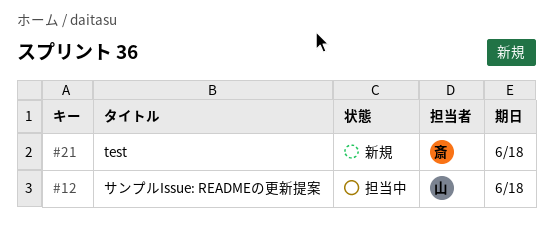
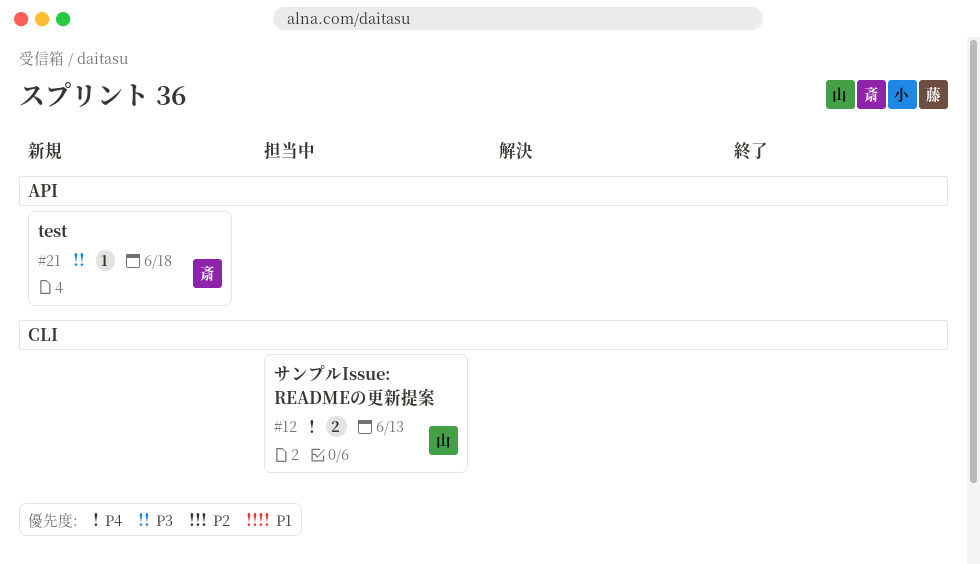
#12, due: Jun 18 -> Jun 13

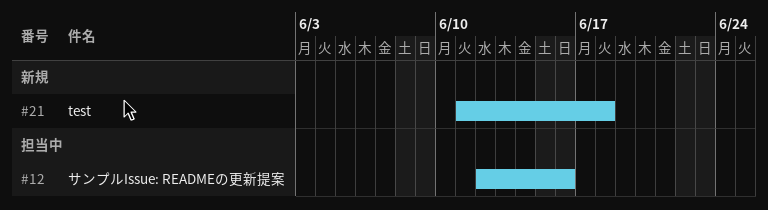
#12, due: Jun 13 -> Jun 16

